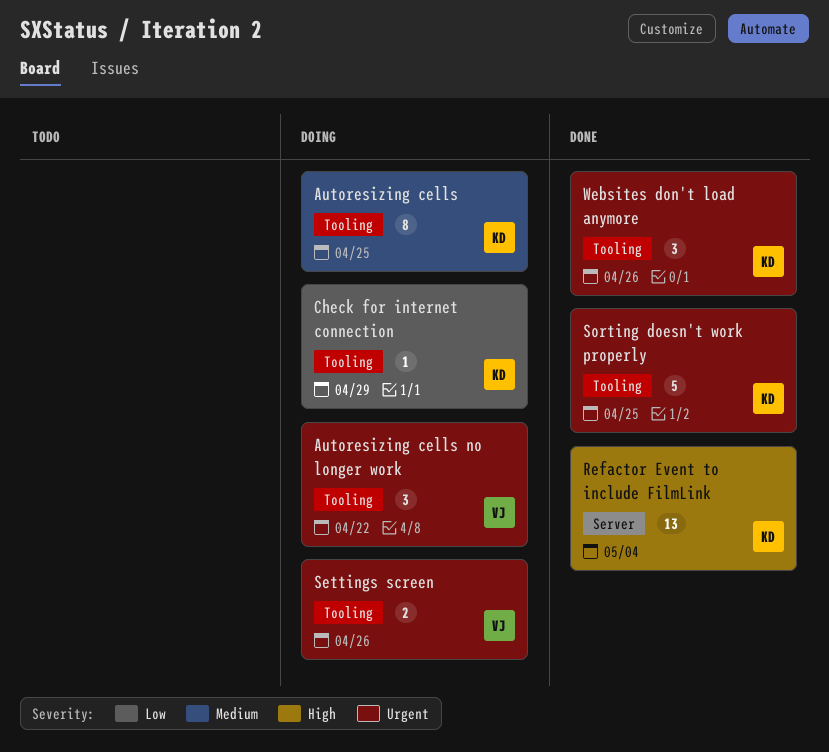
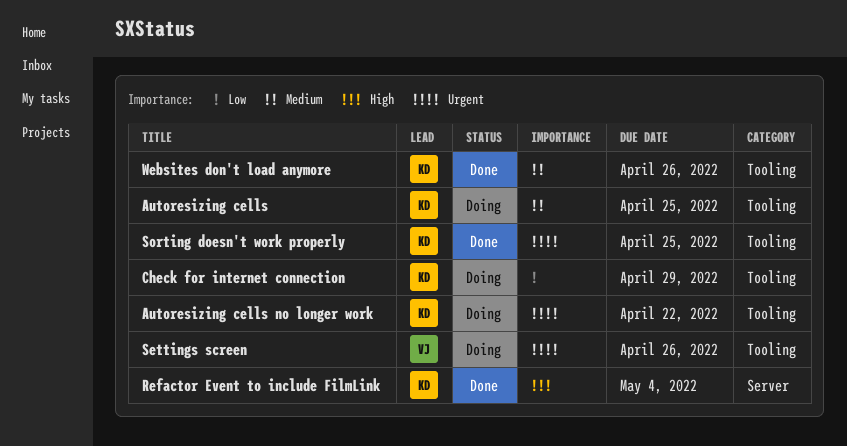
Autoresizing cells no longer work, owner: VJ -> KD
Websites don't load anymore, priority: Urgent -> Medium

